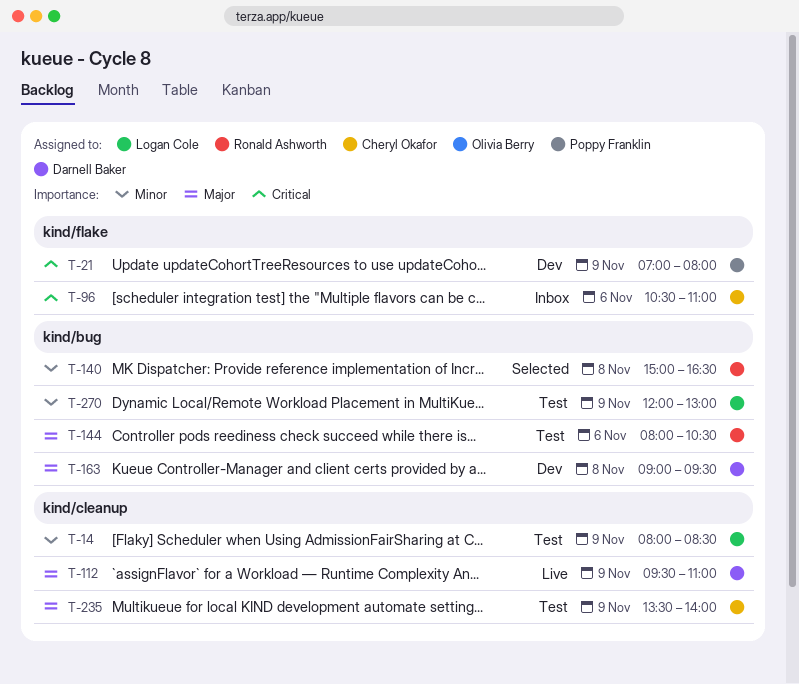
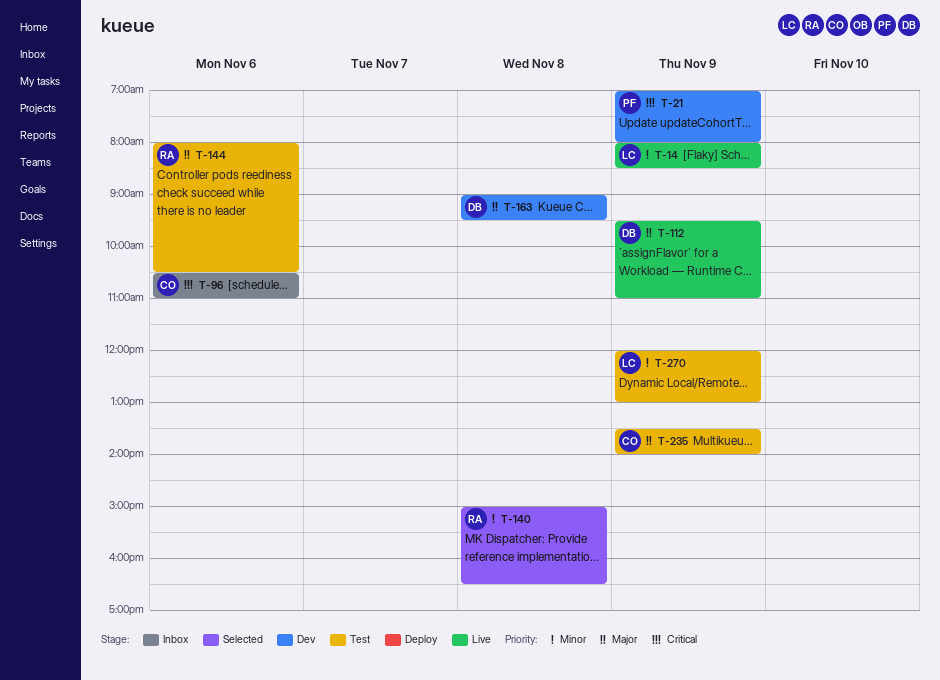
T-14, status: Test -> Live

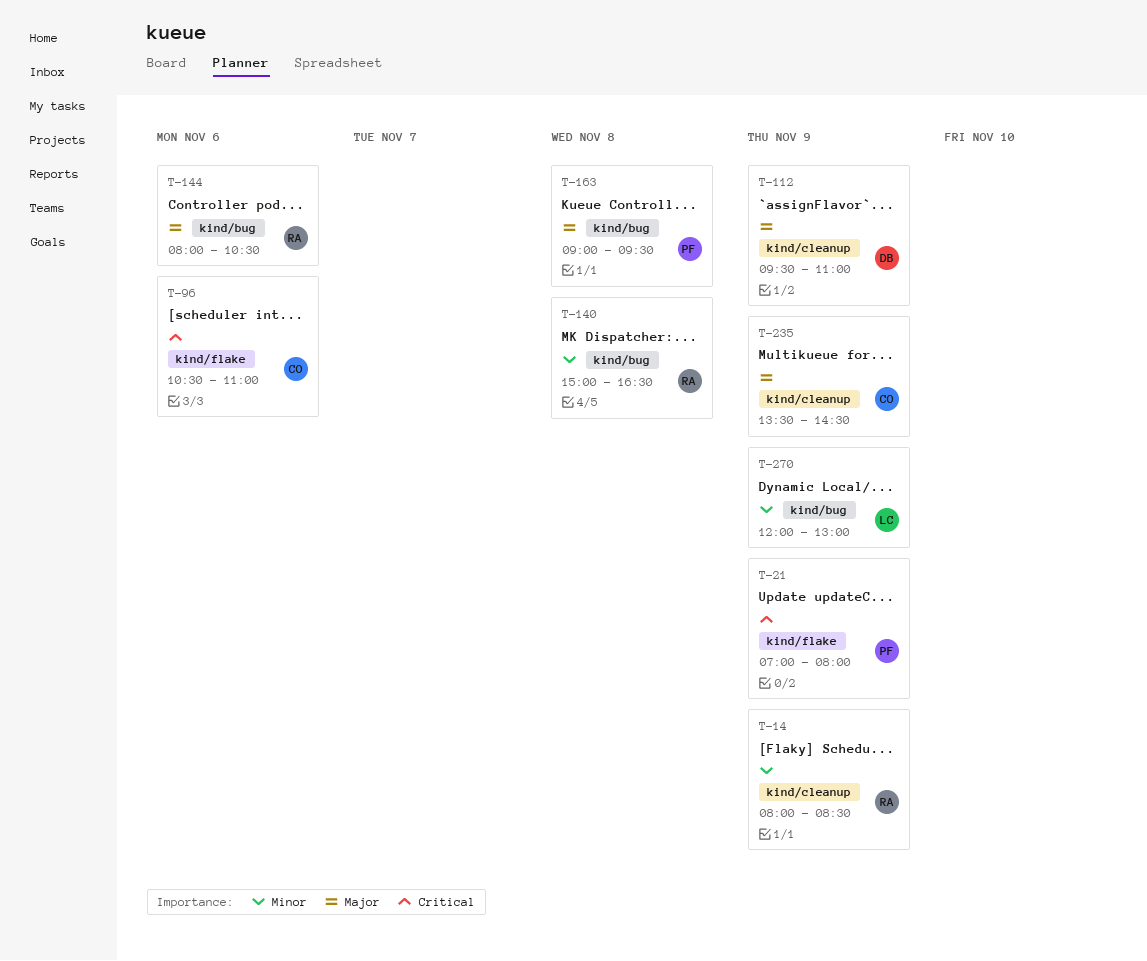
T-14, owner: LC -> RA
T-163, owner: DB -> PF
T-235, ends: 14:00 -> 14:30

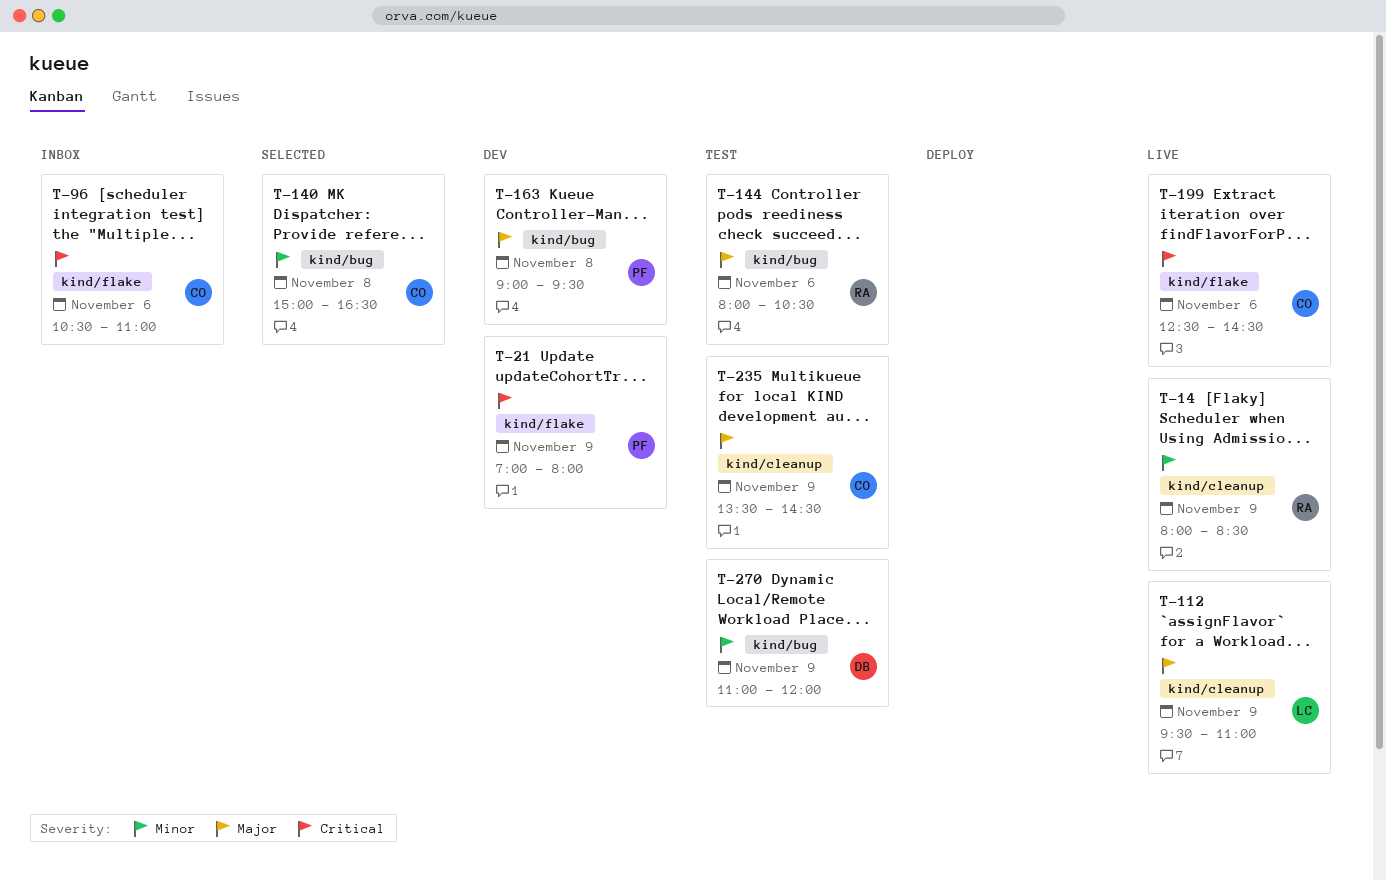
T-112, owner: DB -> LC
T-140, owner: RA -> CO
T-199: none -> present
T-270, owner: LC -> DB
T-270, begins: 12:00 -> 11:00
T-270, ends: 13:00 -> 12:00

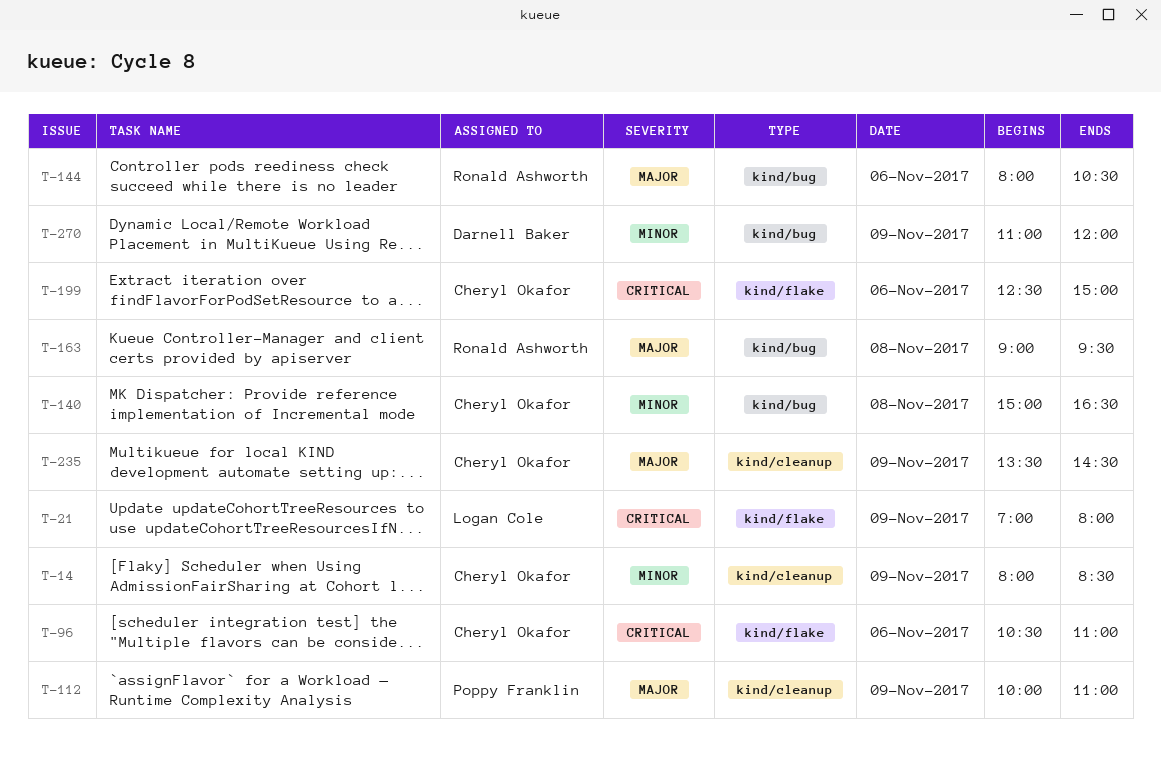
T-14, owner: Ronald Ashworth -> Cheryl Okafor
T-21, owner: Poppy Franklin -> Logan Cole
T-112, owner: Logan Cole -> Poppy Franklin
T-112, begins: 09:30 -> 10:00
T-163, owner: Poppy Franklin -> Ronald Ashworth
T-199, ends: 14:30 -> 15:00

